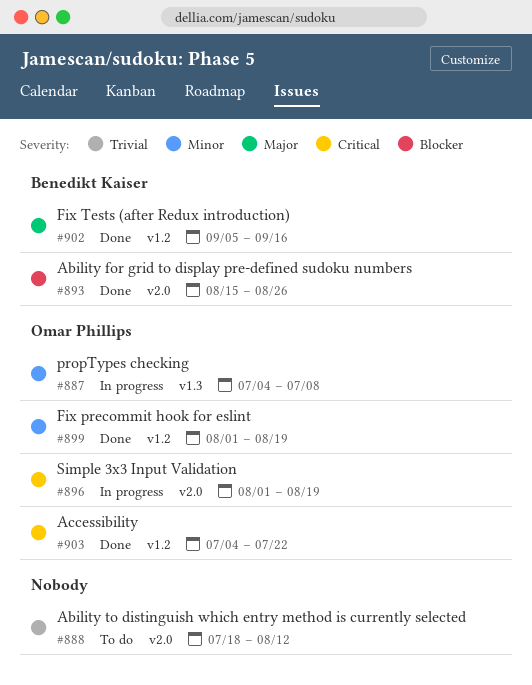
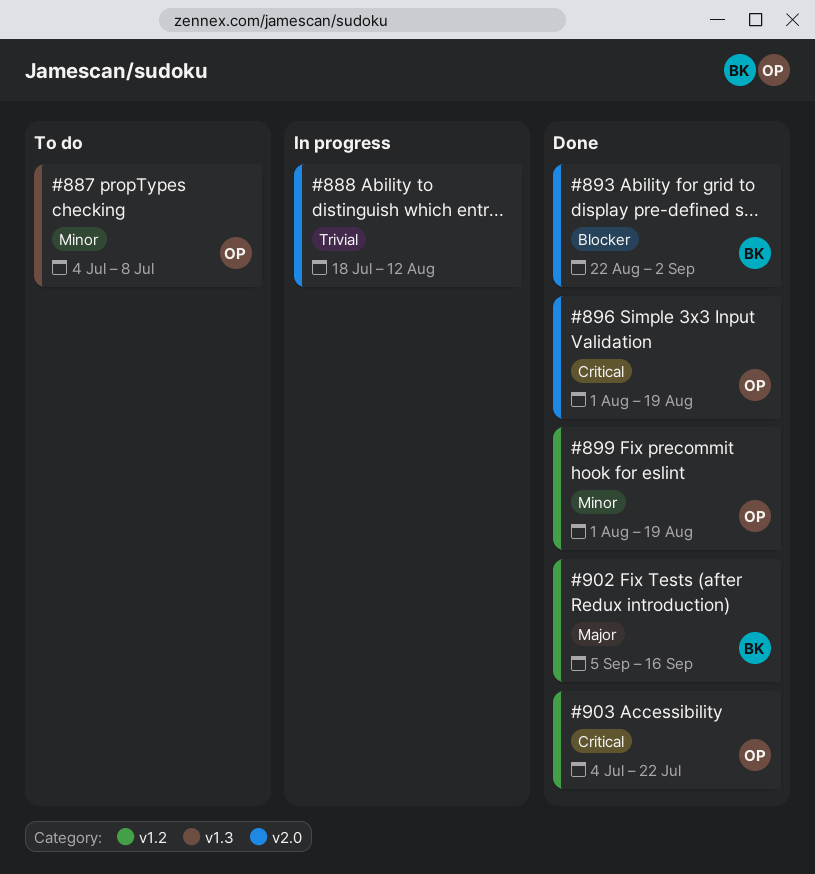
#887, status: In progress -> To do
#888, status: To do -> In progress
#893, start: Aug 15 -> Aug 22
#893, due: Aug 26 -> Sep 2
#896, status: In progress -> Done

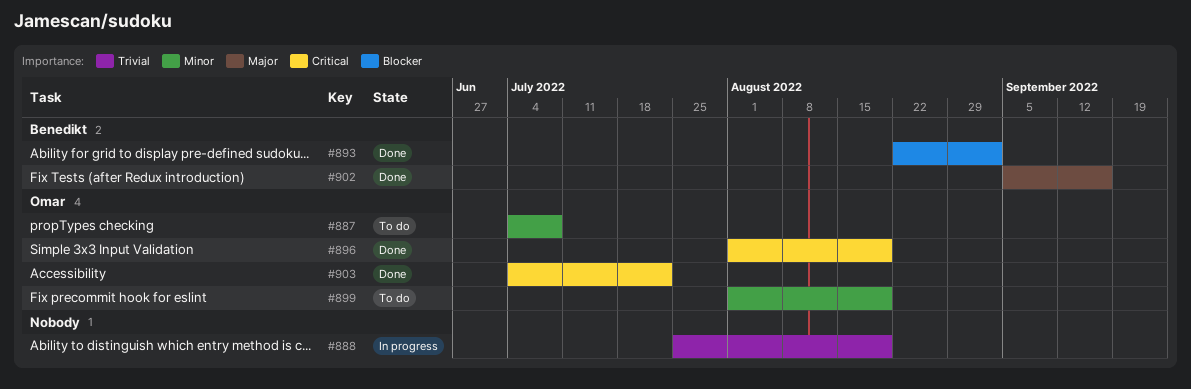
#888, start: Jul 18 -> Jul 25
#888, due: Aug 12 -> Aug 19
#899, status: Done -> To do

